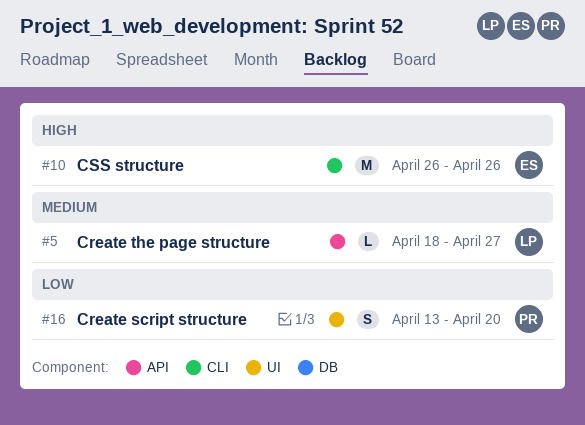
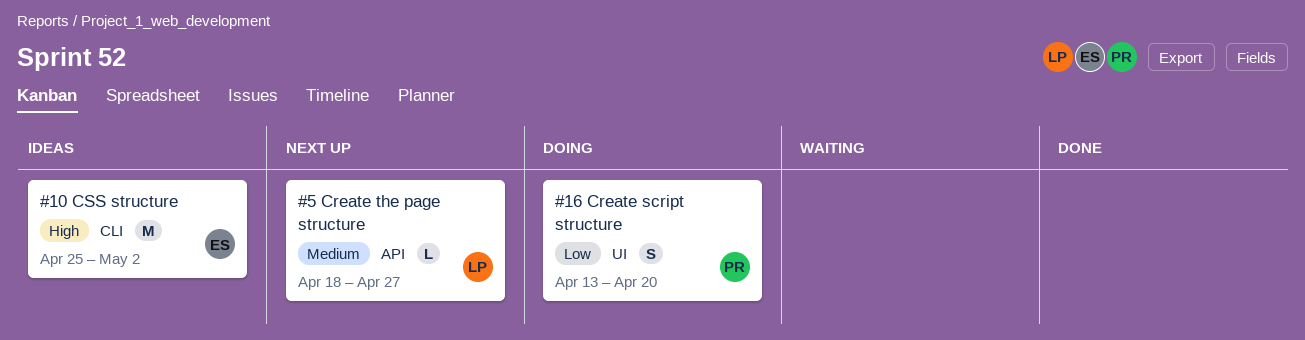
#10, start: Apr 26 -> Apr 25
#10, due: Apr 26 -> May 2

